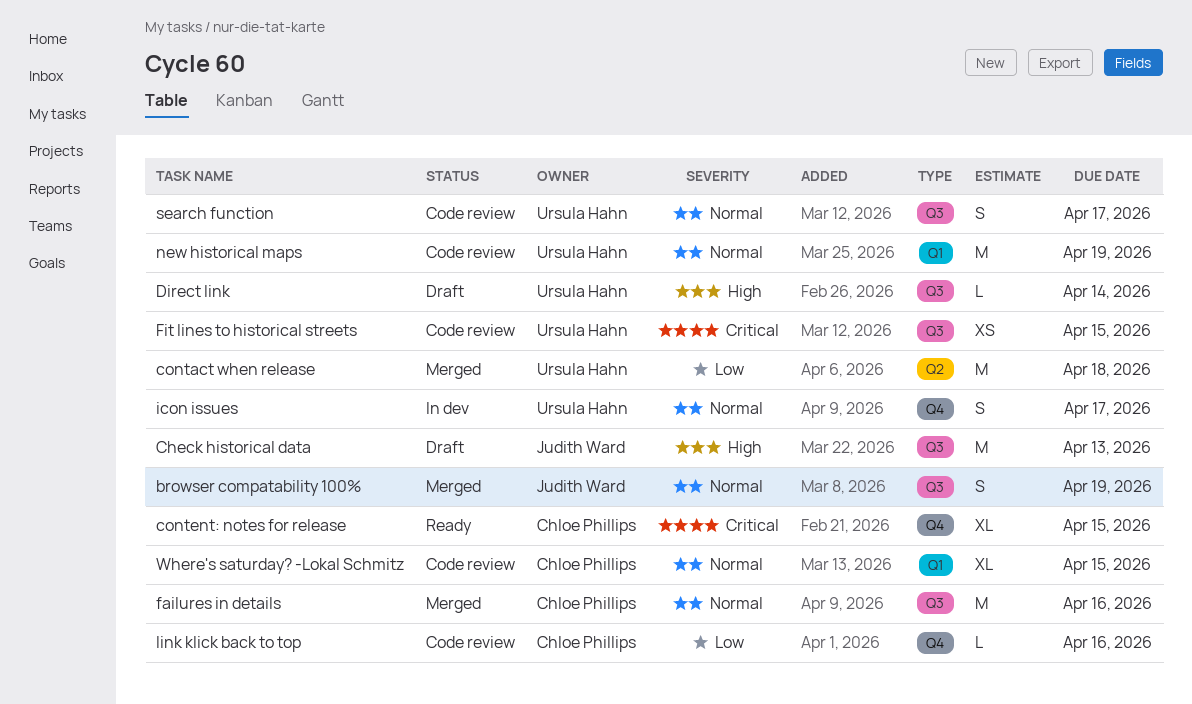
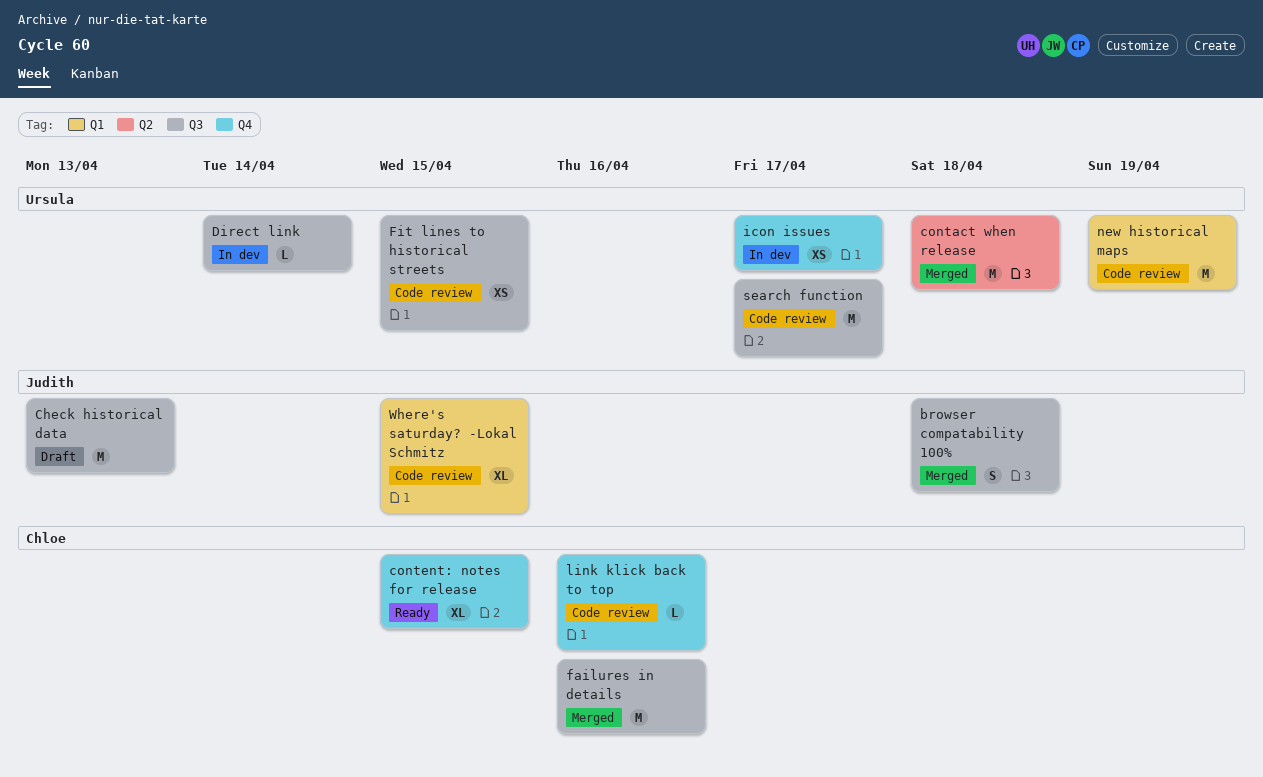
browser compatability 100%, due: Apr 19 -> Apr 18
Direct link, status: Draft -> In dev
icon issues, estimate: S -> XS
search function, estimate: S -> M
Where's saturday? -Lokal Schmitz, owner: Chloe Phillips -> Judith Ward

